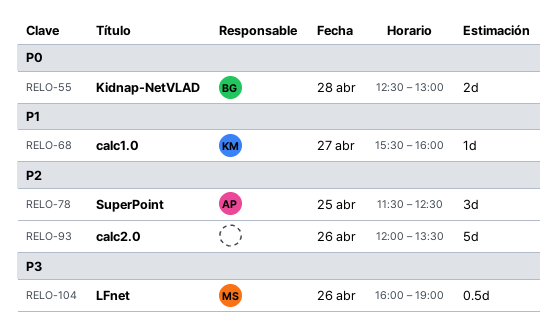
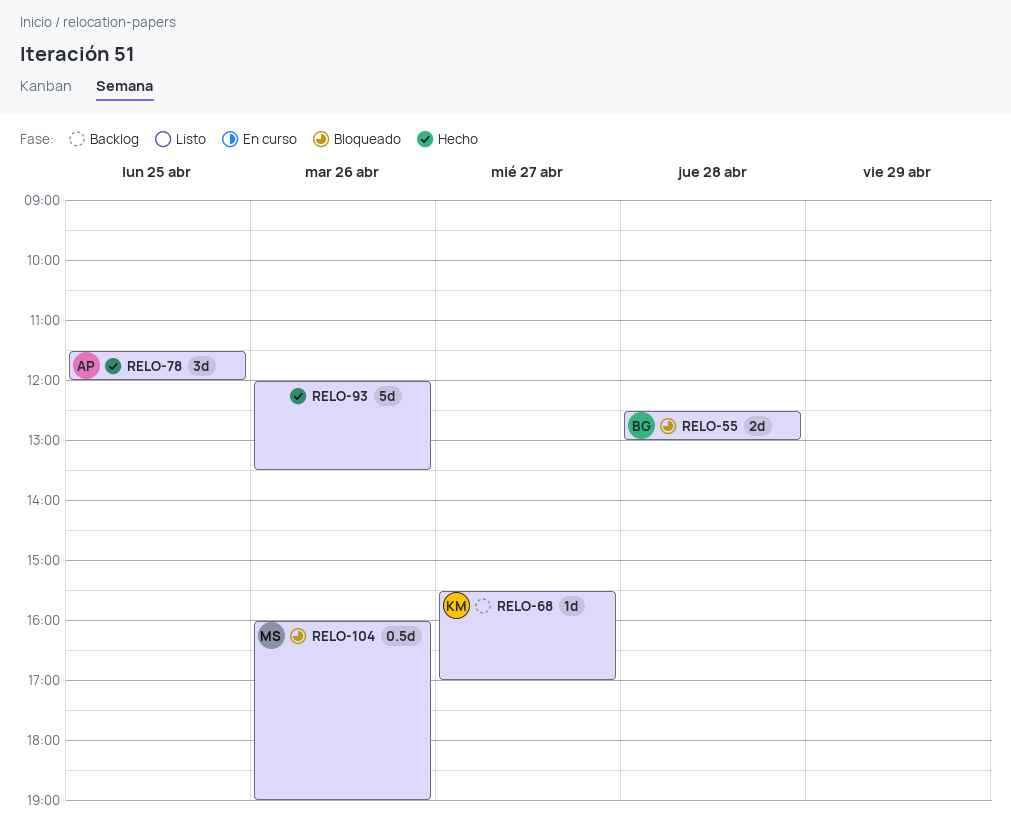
RELO-68, ends: 16:00 -> 17:00
RELO-78, ends: 12:30 -> 12:00

